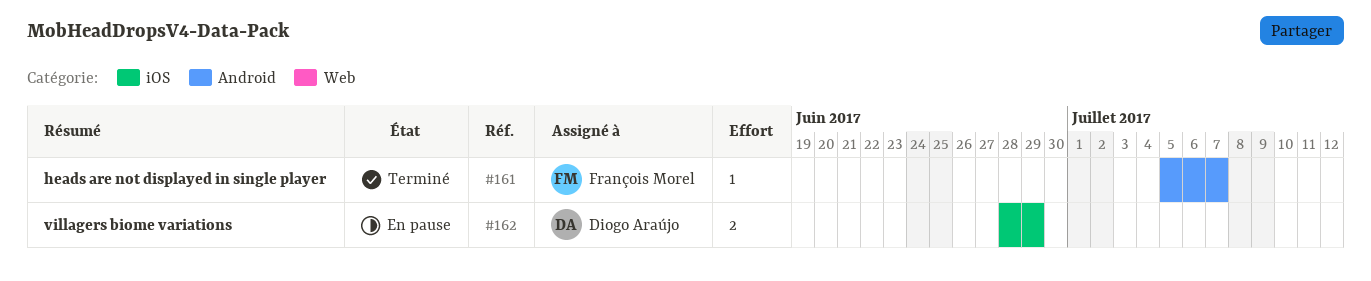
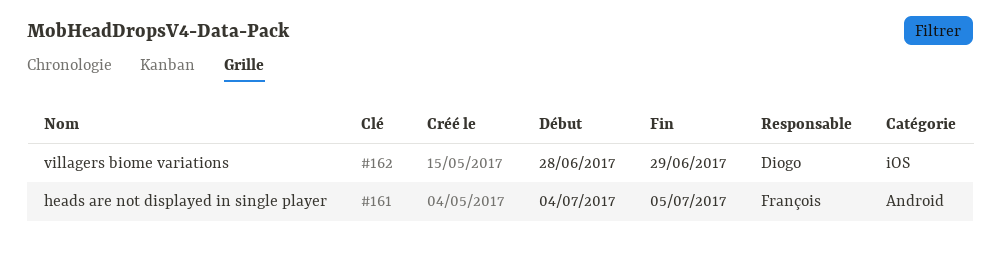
#161, start: Jul 5 -> Jul 4
#161, due: Jul 7 -> Jul 5

